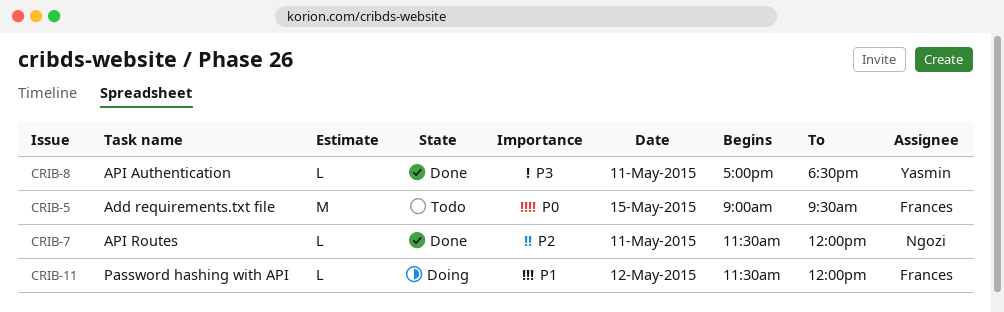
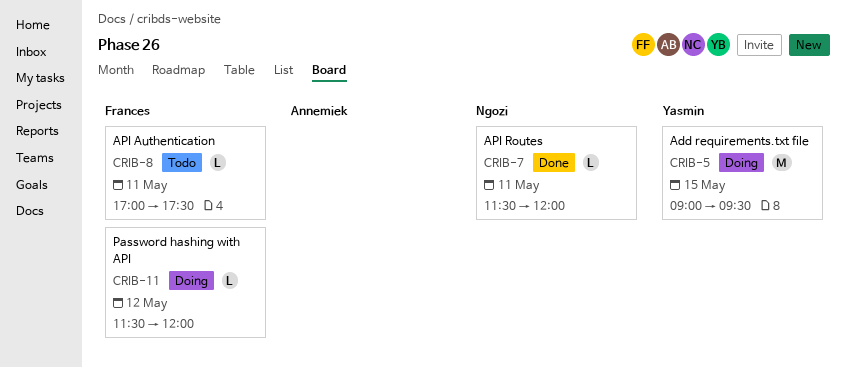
CRIB-5, status: Todo -> Doing
CRIB-5, owner: Frances -> Yasmin
CRIB-8, status: Done -> Todo
CRIB-8, owner: Yasmin -> Frances
CRIB-8, ends: 18:30 -> 17:30

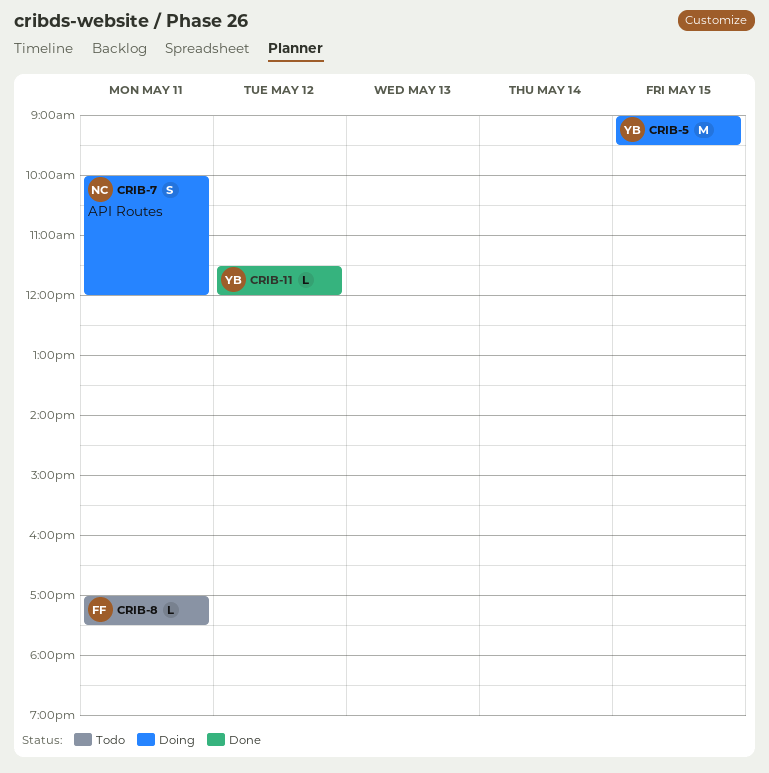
CRIB-7, status: Done -> Doing
CRIB-7, estimate: L -> S
CRIB-7, begins: 11:30 -> 10:00
CRIB-11, status: Doing -> Done
CRIB-11, owner: Frances -> Yasmin

